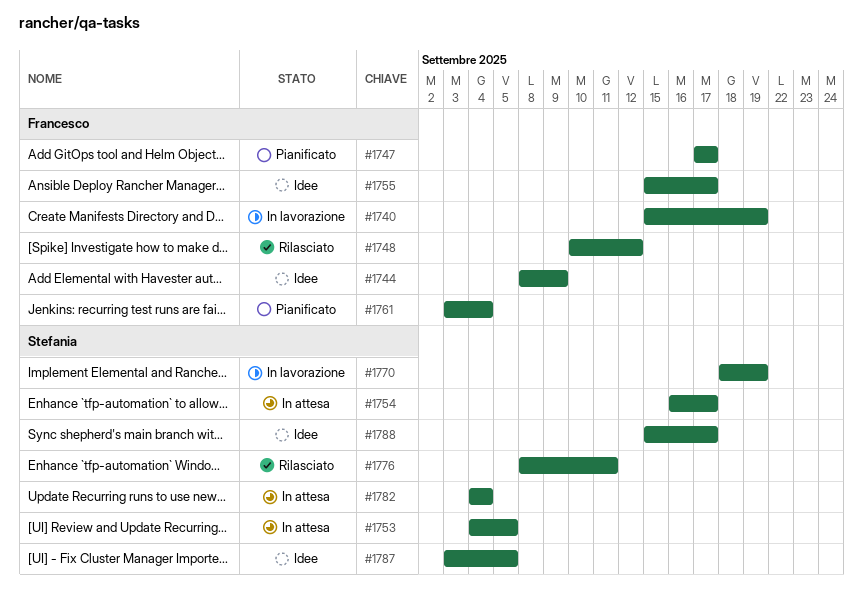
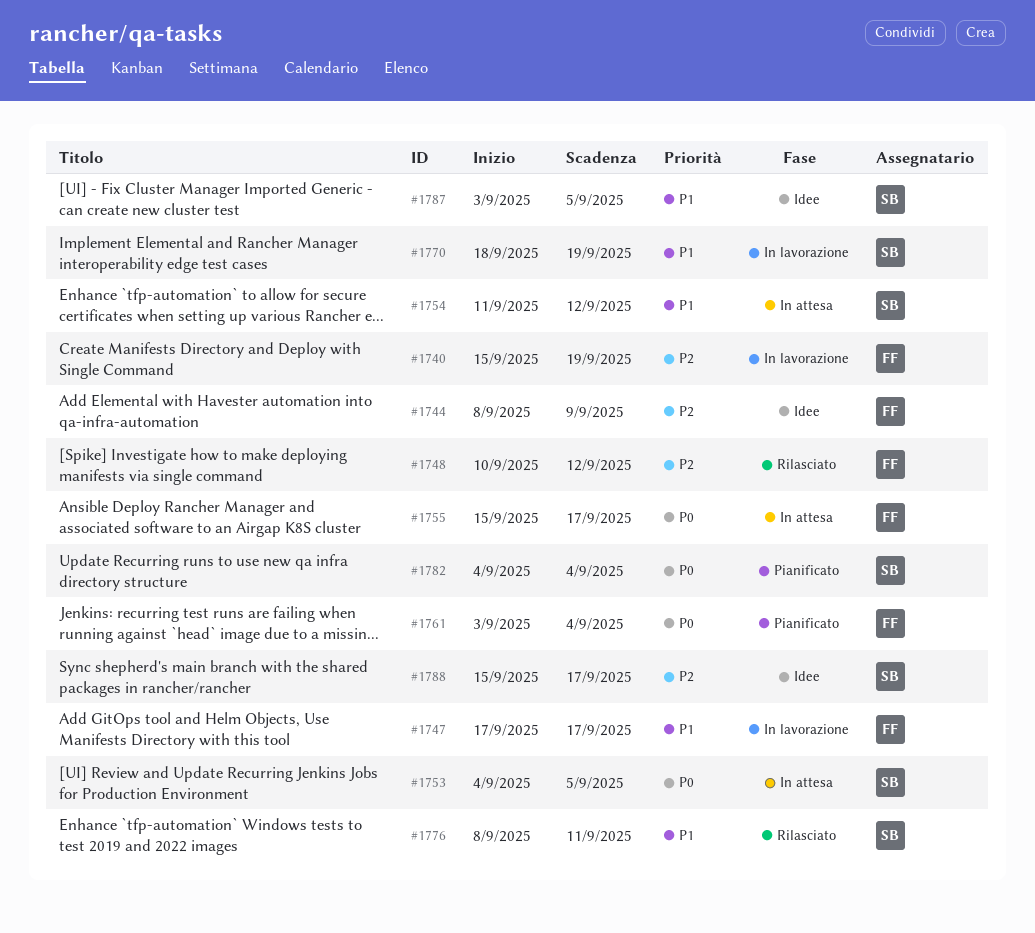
#1747, status: Pianificato -> In lavorazione
#1754, start: Sep 16 -> Sep 11
#1754, due: Sep 17 -> Sep 12
#1755, status: Idee -> In attesa
#1782, status: In attesa -> Pianificato

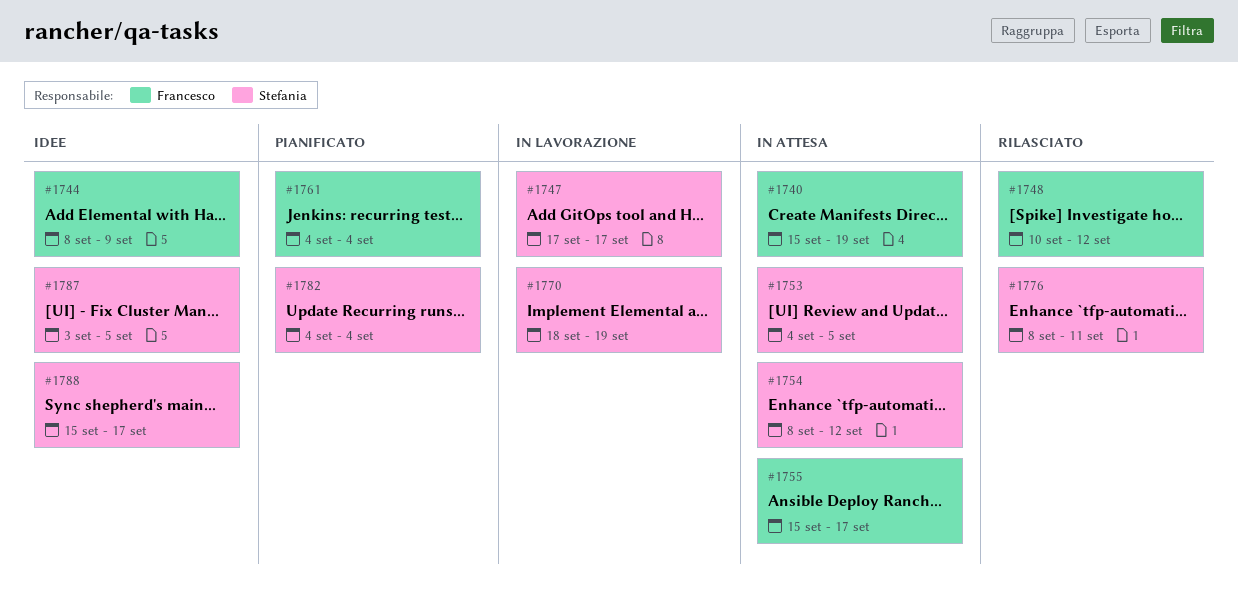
#1740, status: In lavorazione -> In attesa
#1747, owner: Francesco -> Stefania
#1754, start: Sep 11 -> Sep 8
#1761, start: Sep 3 -> Sep 4

